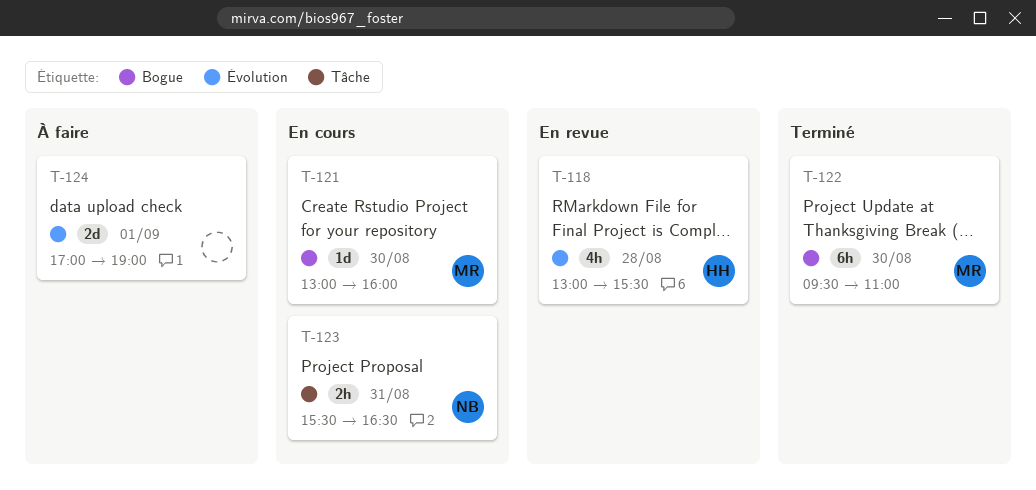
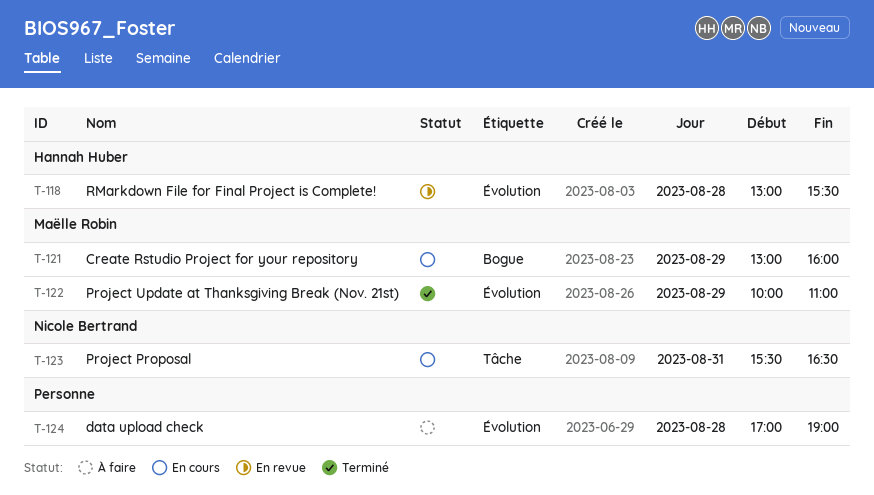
T-121, day: Aug 30 -> Aug 29
T-122, label: Bogue -> Évolution
T-122, day: Aug 30 -> Aug 29
T-122, begins: 09:30 -> 10:00
T-124, day: Sep 1 -> Aug 28

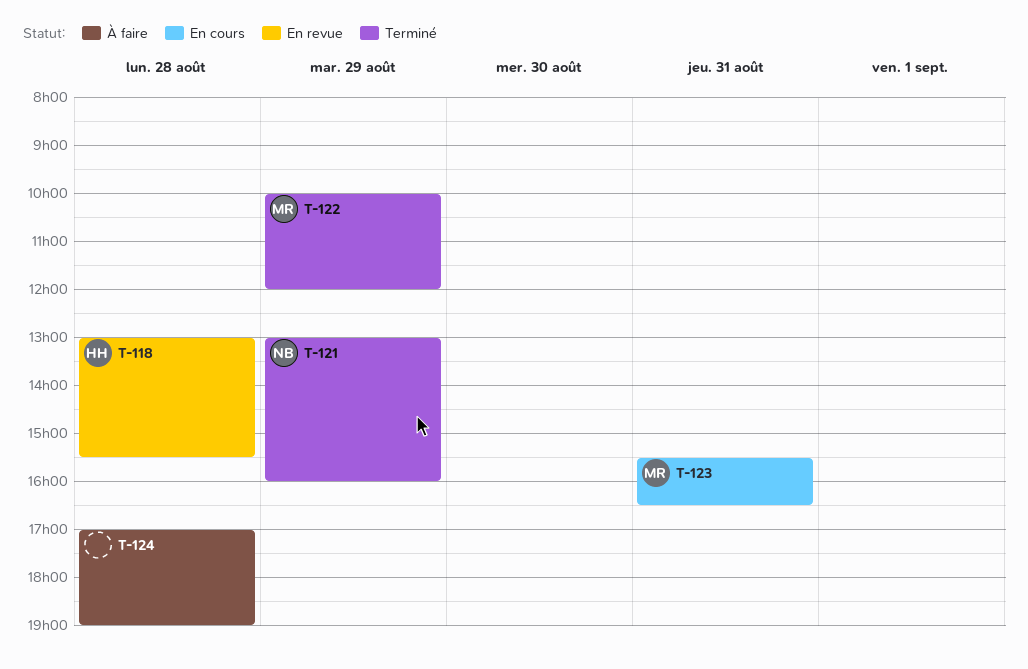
T-121, status: En cours -> Terminé
T-121, owner: Maëlle Robin -> Nicole Bertrand
T-122, ends: 11:00 -> 12:00
T-123, owner: Nicole Bertrand -> Maëlle Robin

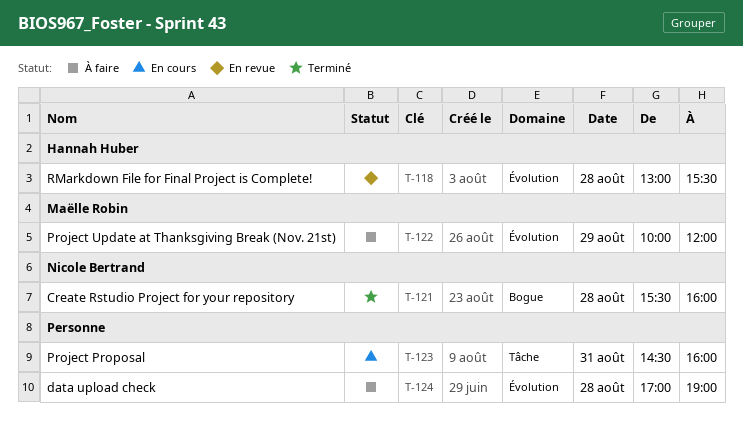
T-121, day: Aug 29 -> Aug 28
T-121, begins: 13:00 -> 15:30
T-122, status: Terminé -> À faire
T-123, owner: Maëlle Robin -> none
T-123, begins: 15:30 -> 14:30
T-123, ends: 16:30 -> 16:00

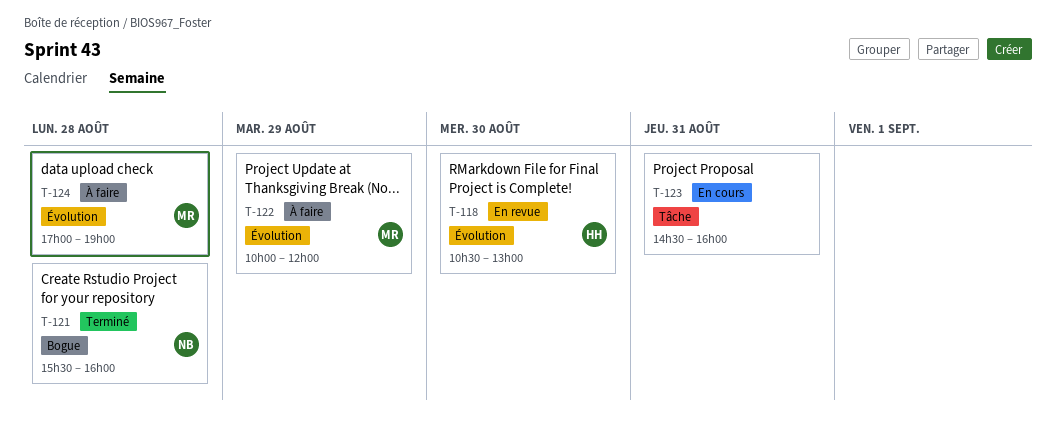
T-118, day: Aug 28 -> Aug 30
T-118, begins: 13:00 -> 10:30
T-118, ends: 15:30 -> 13:00
T-124, owner: none -> Maëlle Robin

